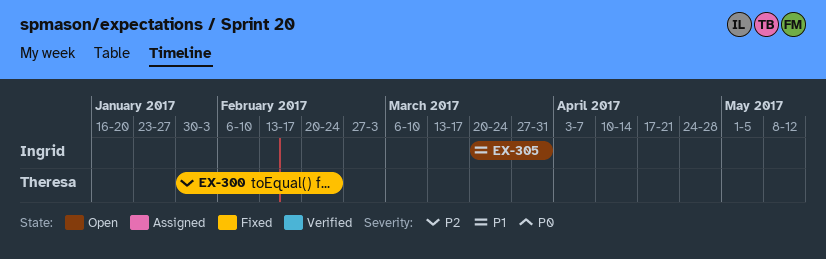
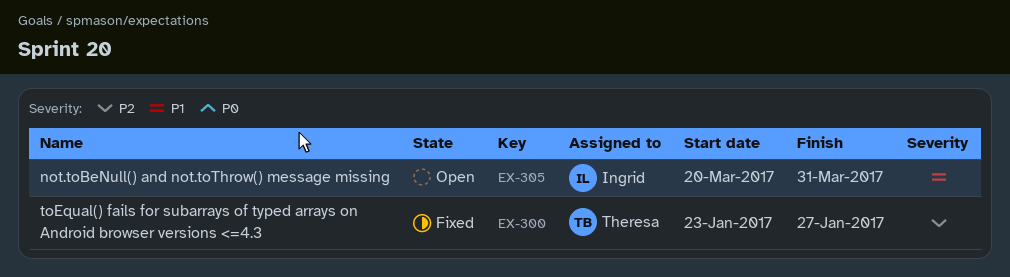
EX-300, start: Jan 30 -> Jan 23
EX-300, due: Feb 24 -> Jan 27

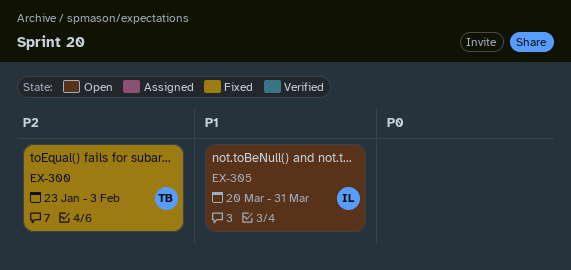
EX-300, due: Jan 27 -> Feb 3

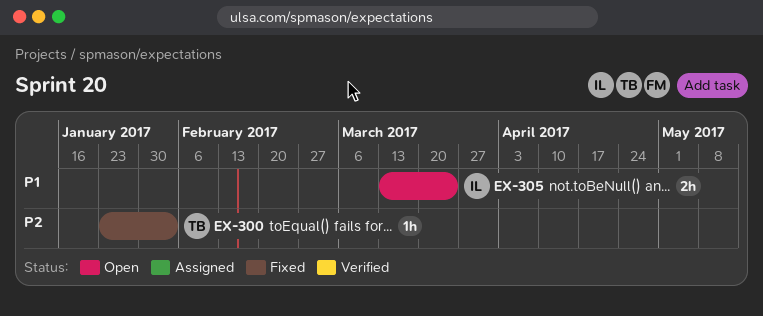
EX-305, start: Mar 20 -> Mar 13
EX-305, due: Mar 31 -> Mar 24

